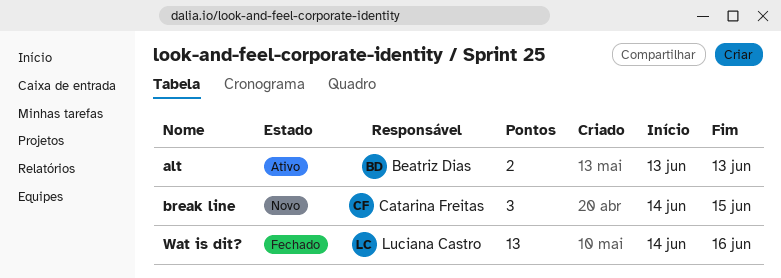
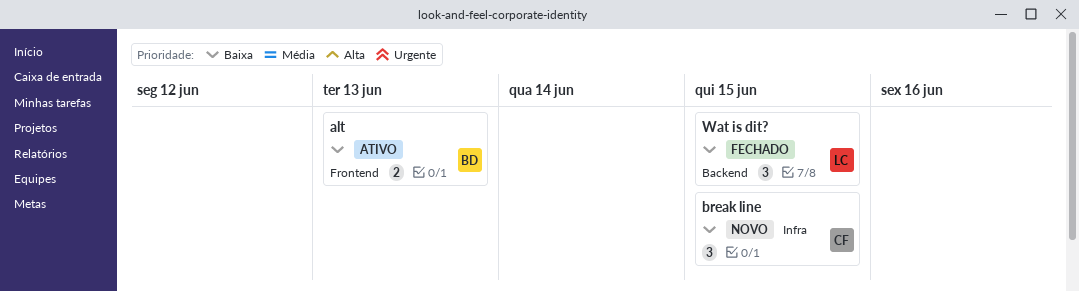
Wat is dit?, estimate: 13 -> 3
Wat is dit?, due: Jun 16 -> Jun 15

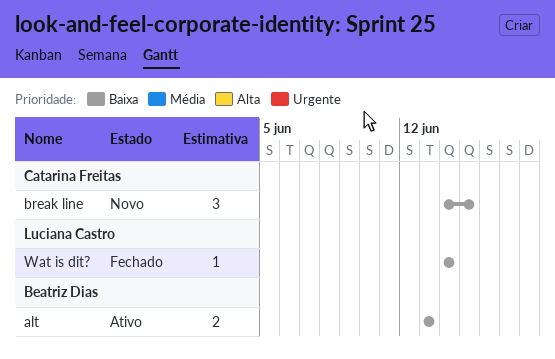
Wat is dit?, estimate: 3 -> 1
Wat is dit?, due: Jun 15 -> Jun 14

